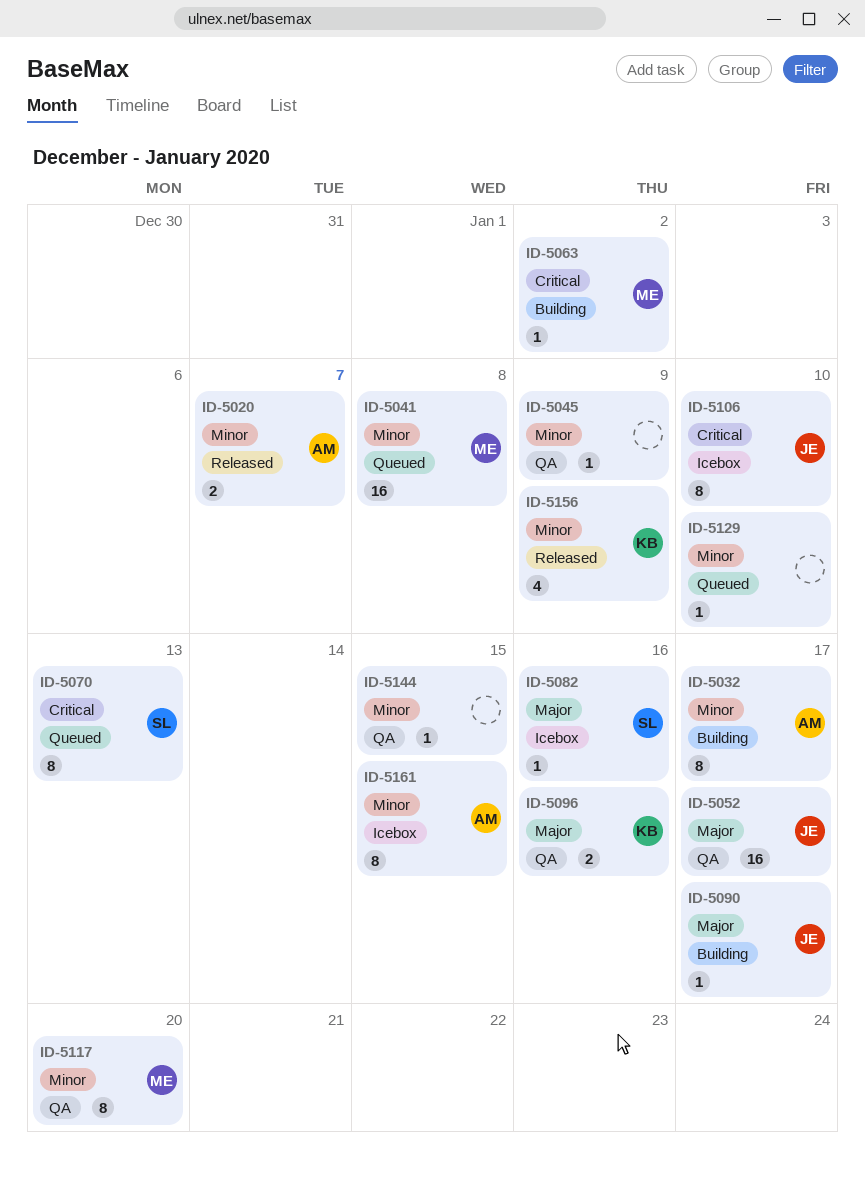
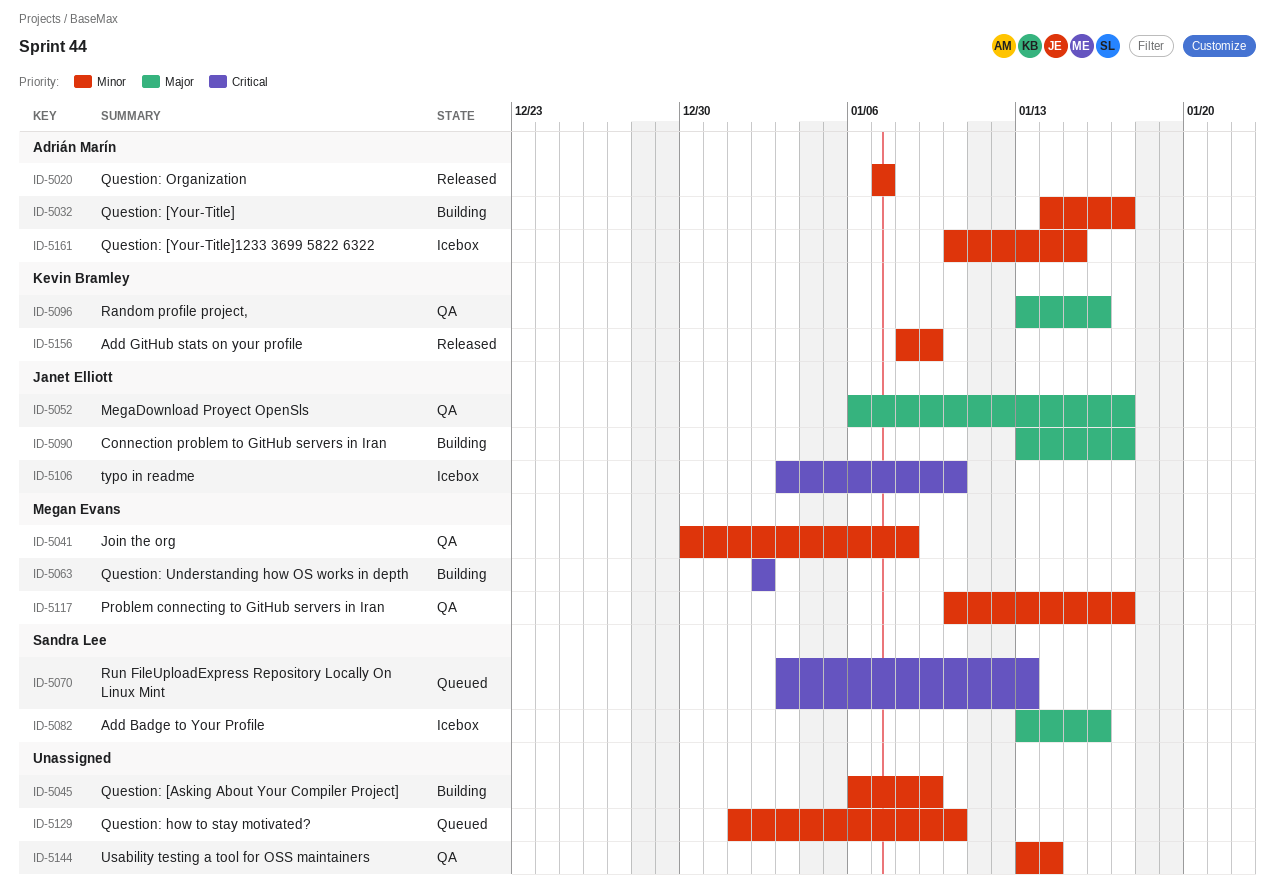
ID-5041, status: Queued -> QA
ID-5045, status: QA -> Building
ID-5117, due: Jan 20 -> Jan 17
ID-5144, due: Jan 15 -> Jan 14

